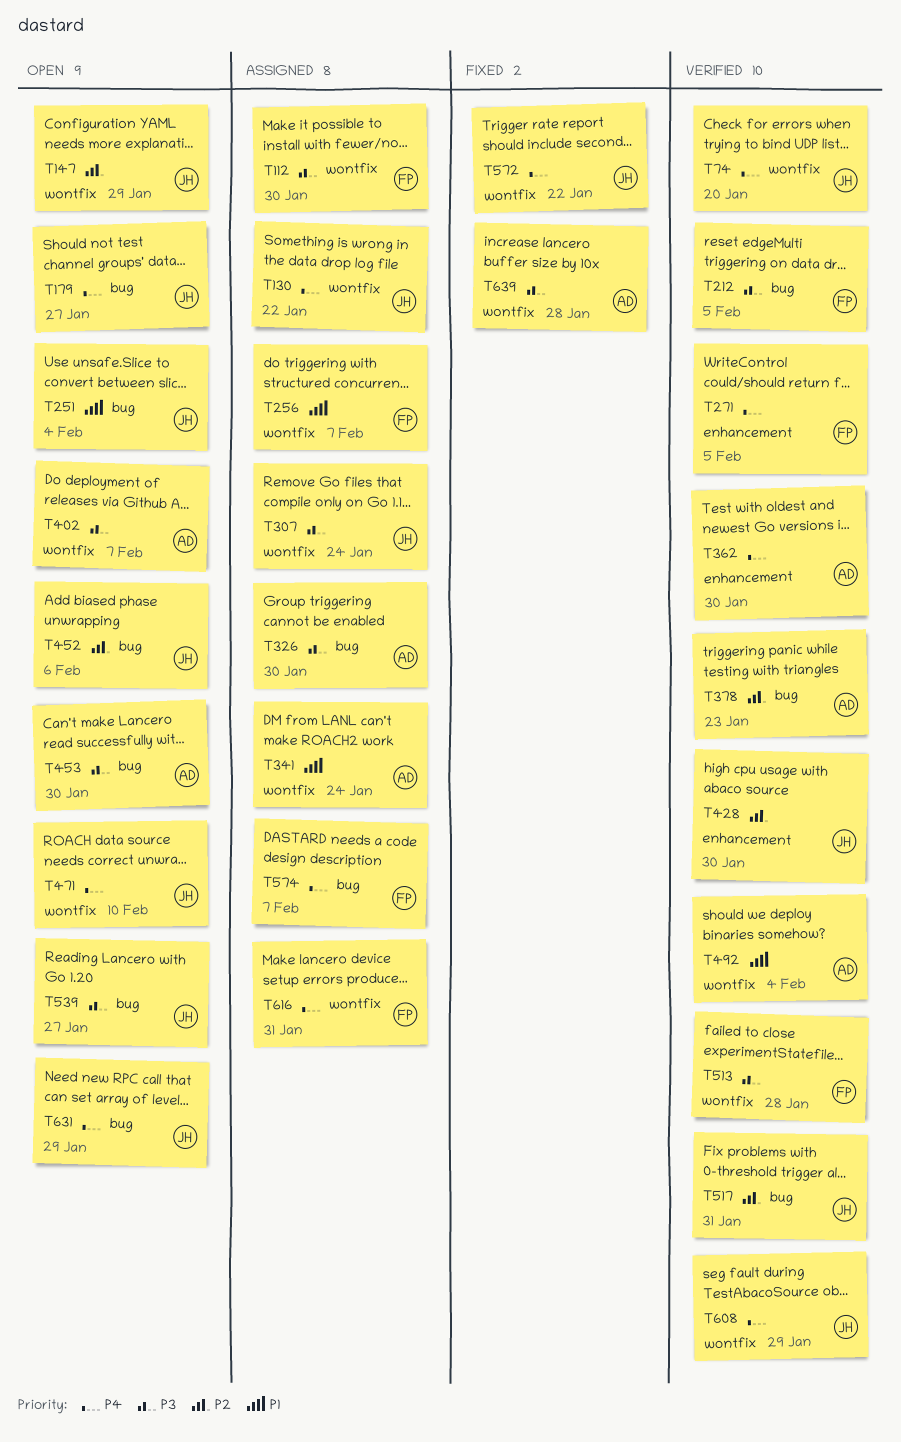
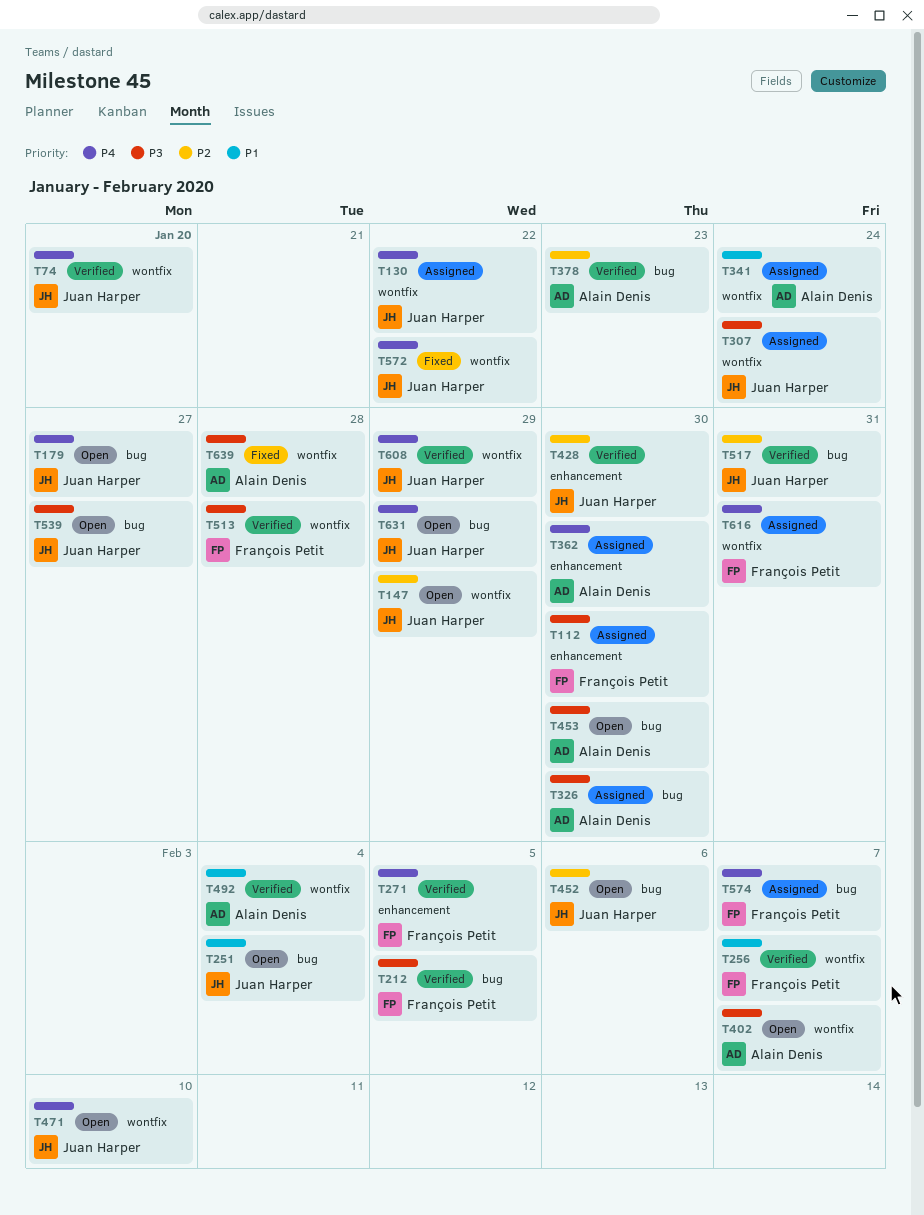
T112, label: wontfix -> enhancement
T256, status: Assigned -> Verified
T362, status: Verified -> Assigned

